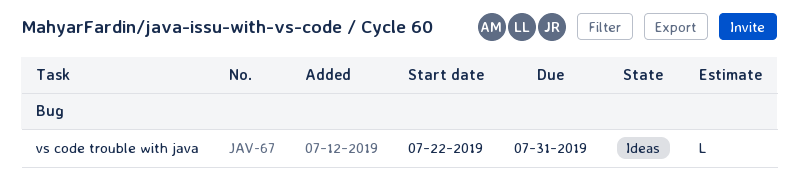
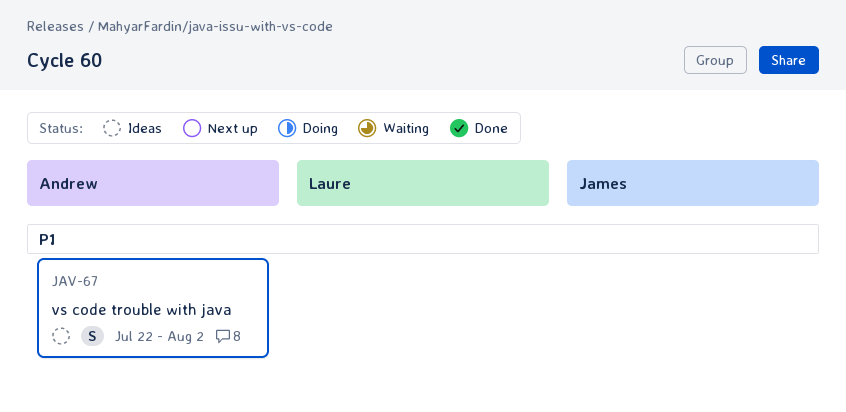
JAV-67, estimate: L -> S
JAV-67, due: Jul 31 -> Aug 2

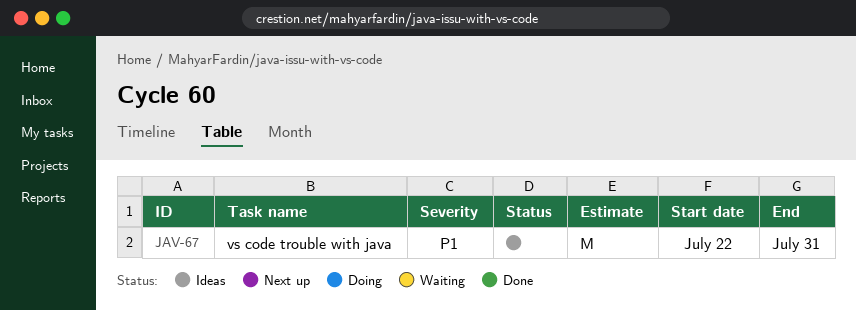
JAV-67, estimate: S -> M
JAV-67, due: Aug 2 -> Jul 31

